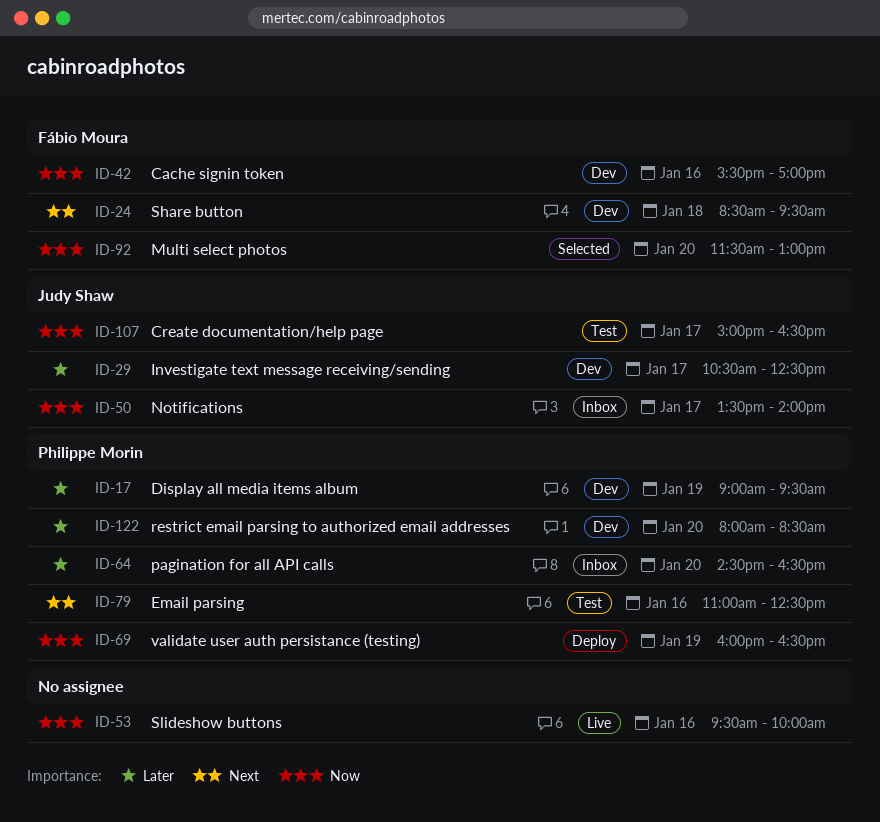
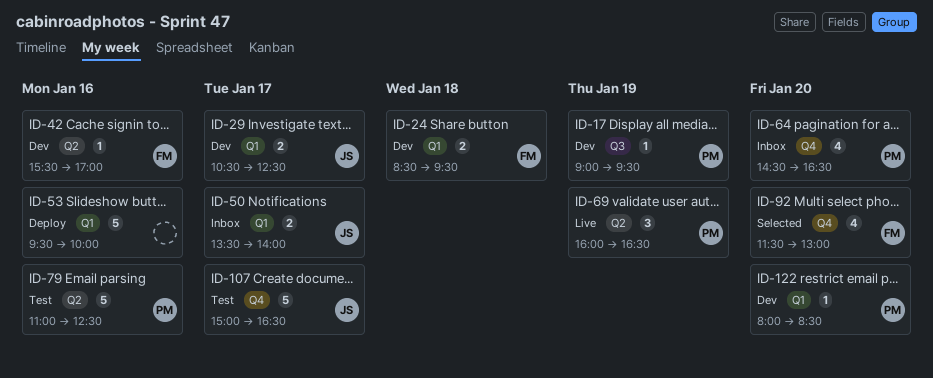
ID-53, status: Live -> Deploy
ID-69, status: Deploy -> Live

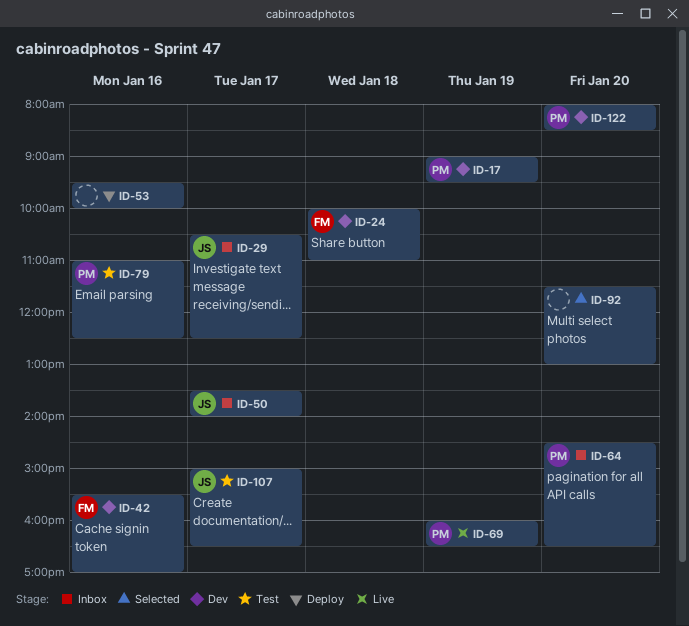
ID-24, begins: 08:30 -> 10:00
ID-24, ends: 09:30 -> 11:00
ID-29, status: Dev -> Inbox
ID-92, owner: FM -> none

